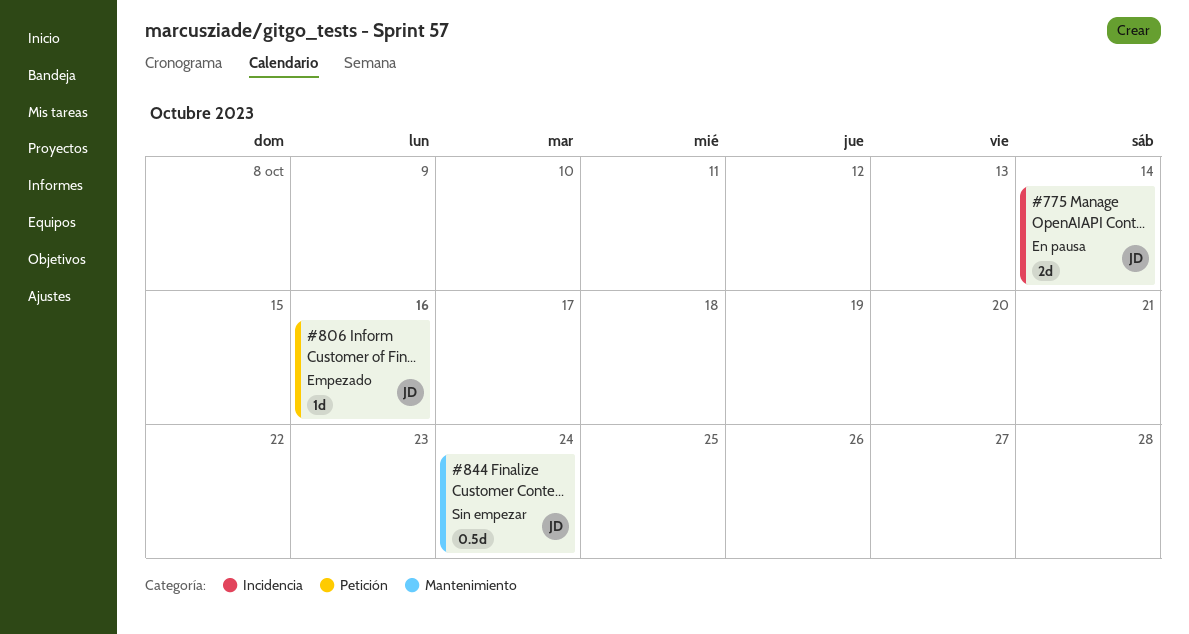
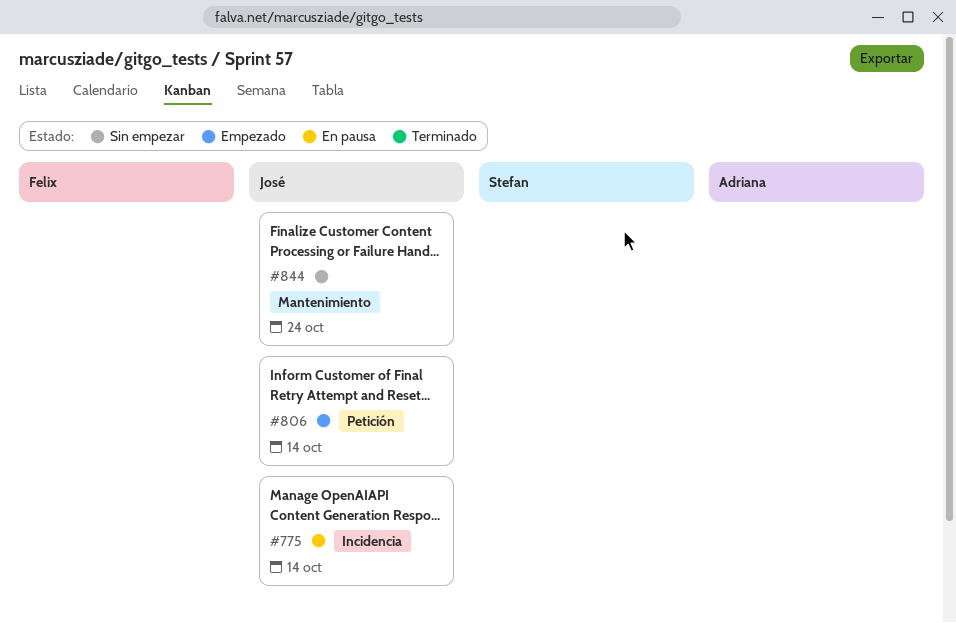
#806, due: Oct 16 -> Oct 14

